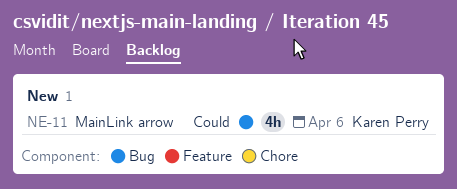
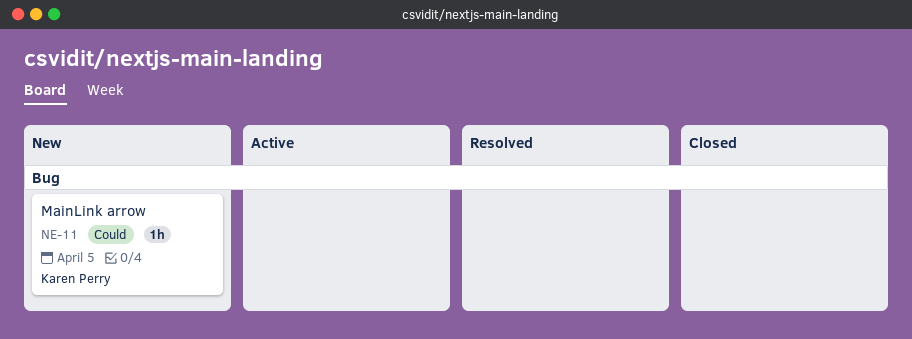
NE-11, estimate: 4h -> 1h
NE-11, due: Apr 6 -> Apr 5

